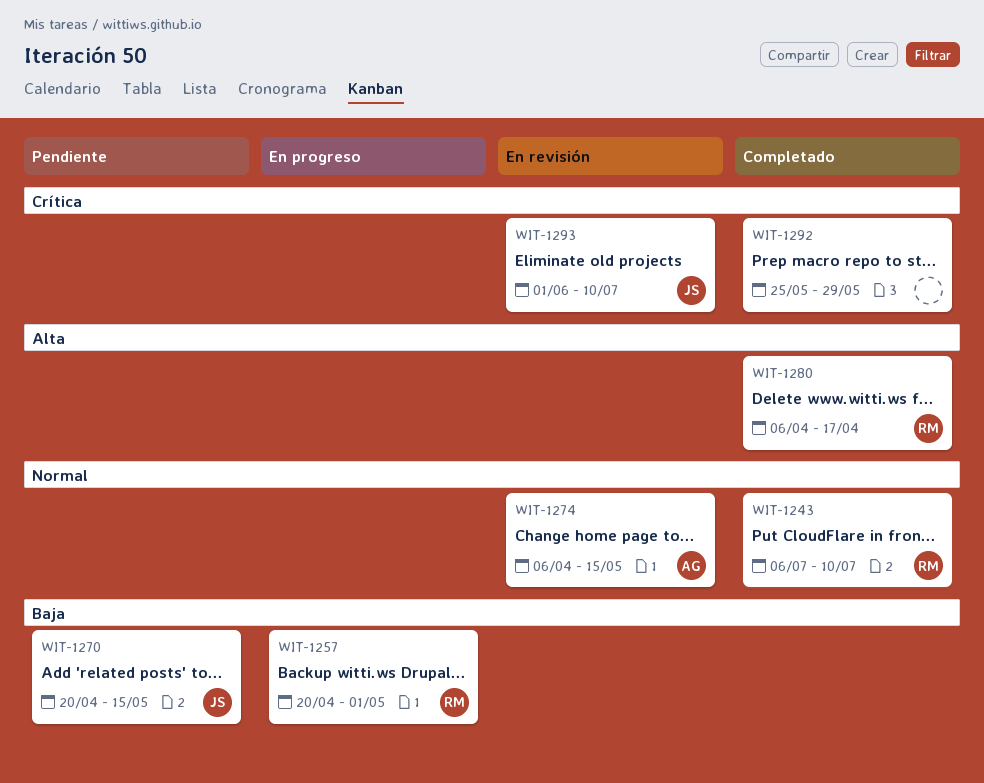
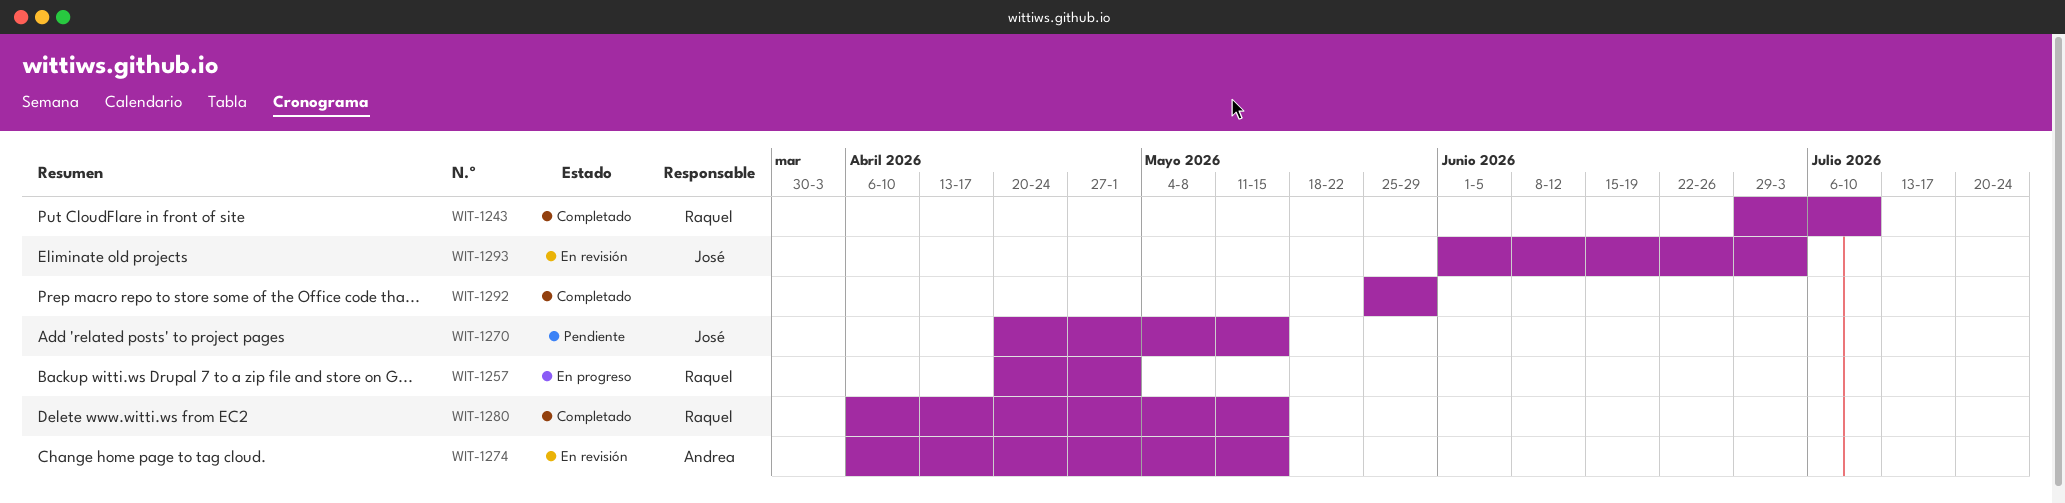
WIT-1243, start: Jul 6 -> Jun 29
WIT-1280, due: Apr 17 -> May 15
WIT-1293, due: Jul 10 -> Jul 3

